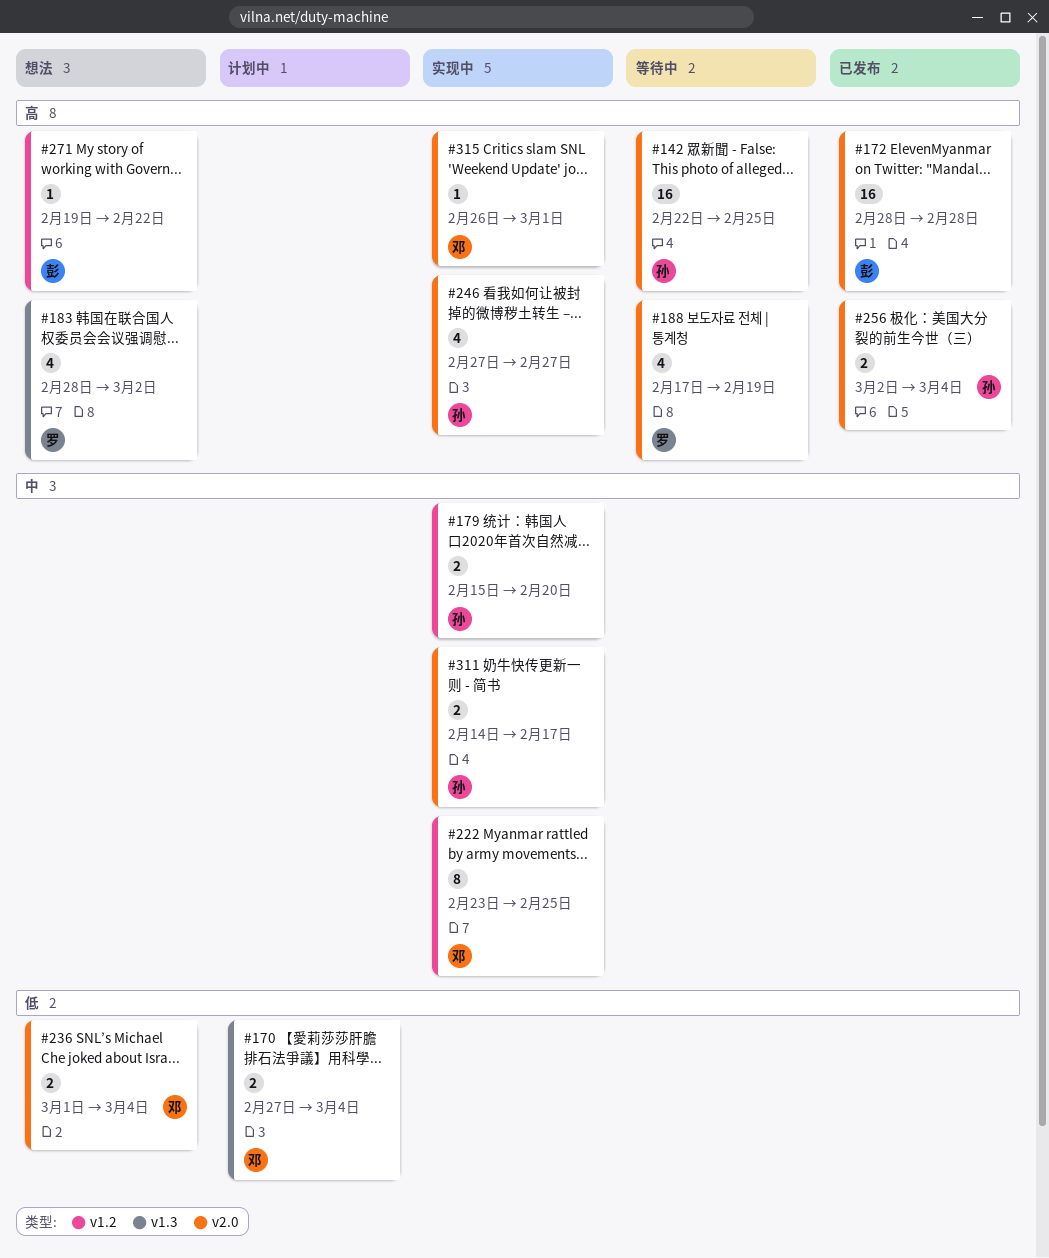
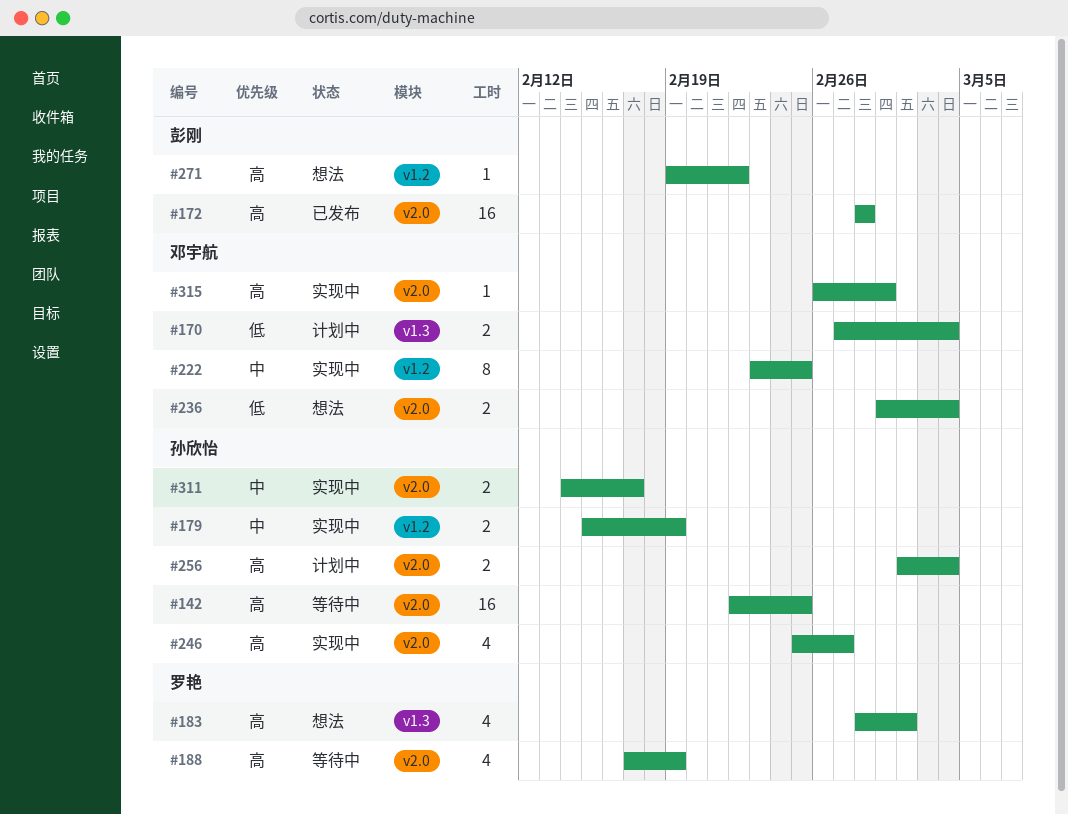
#179, due: Feb 20 -> Feb 19
#246, start: Feb 27 -> Feb 25
#256, status: 已发布 -> 计划中

